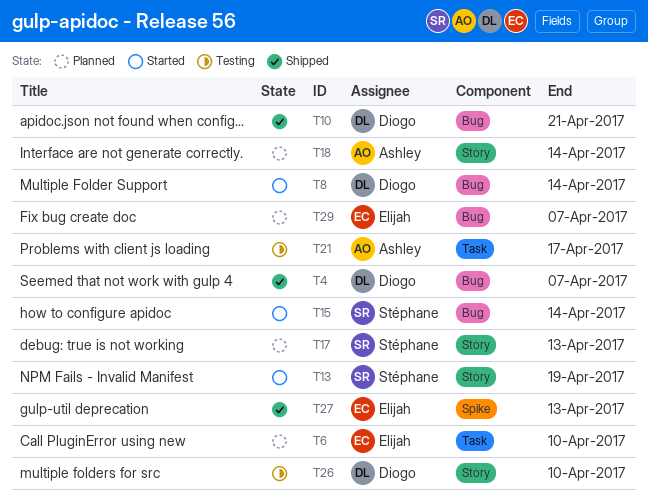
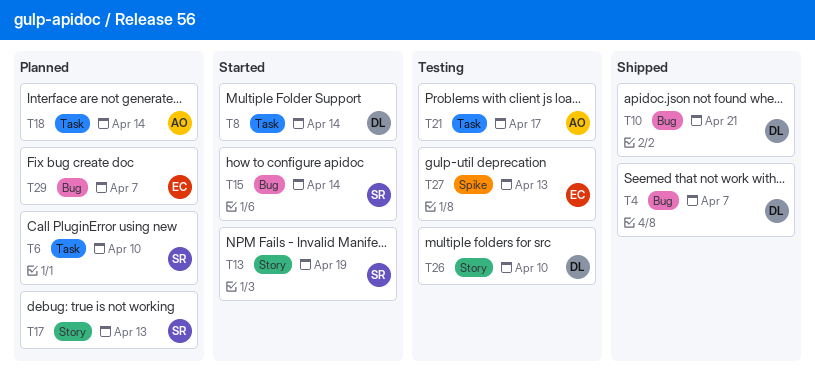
T6, owner: Elijah -> Stéphane
T8, label: Bug -> Task
T18, label: Story -> Task
T27, status: Shipped -> Testing

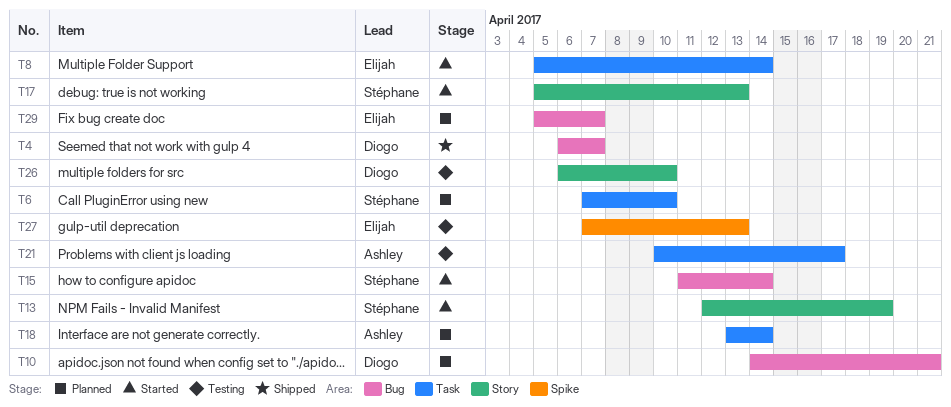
T8, owner: Diogo -> Elijah
T10, status: Shipped -> Planned
T17, status: Planned -> Started

